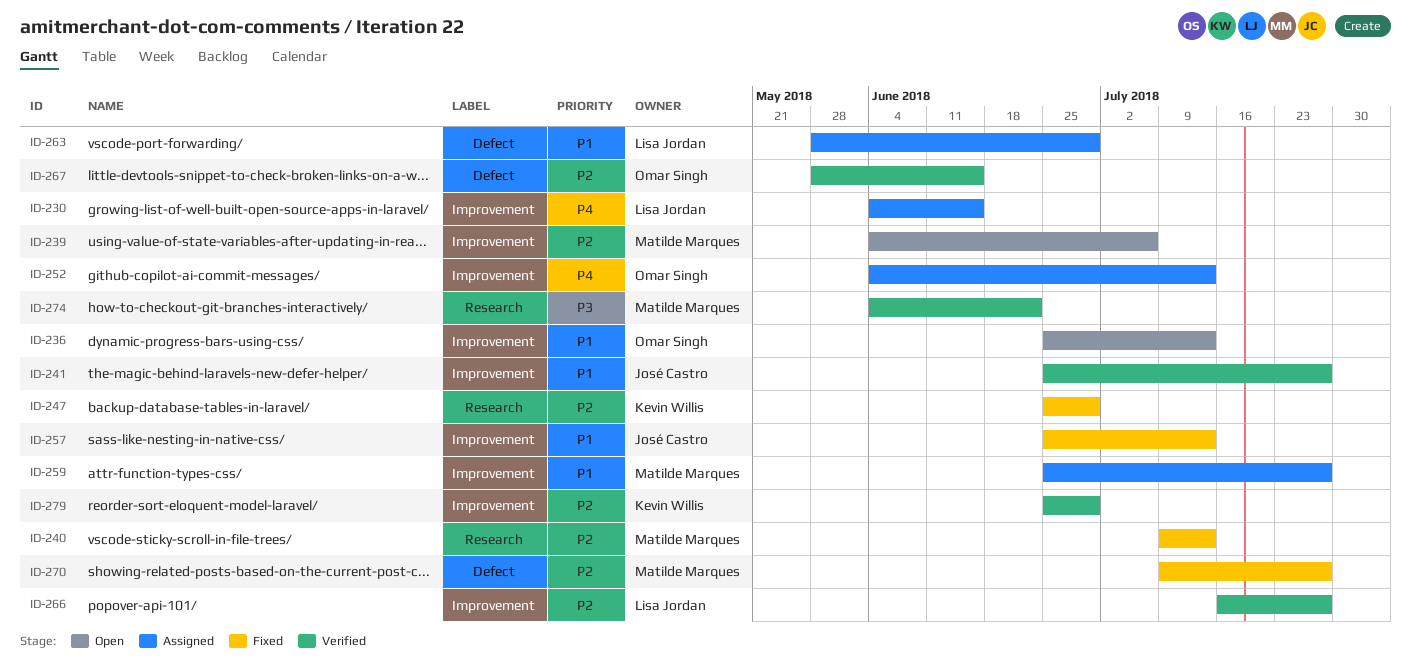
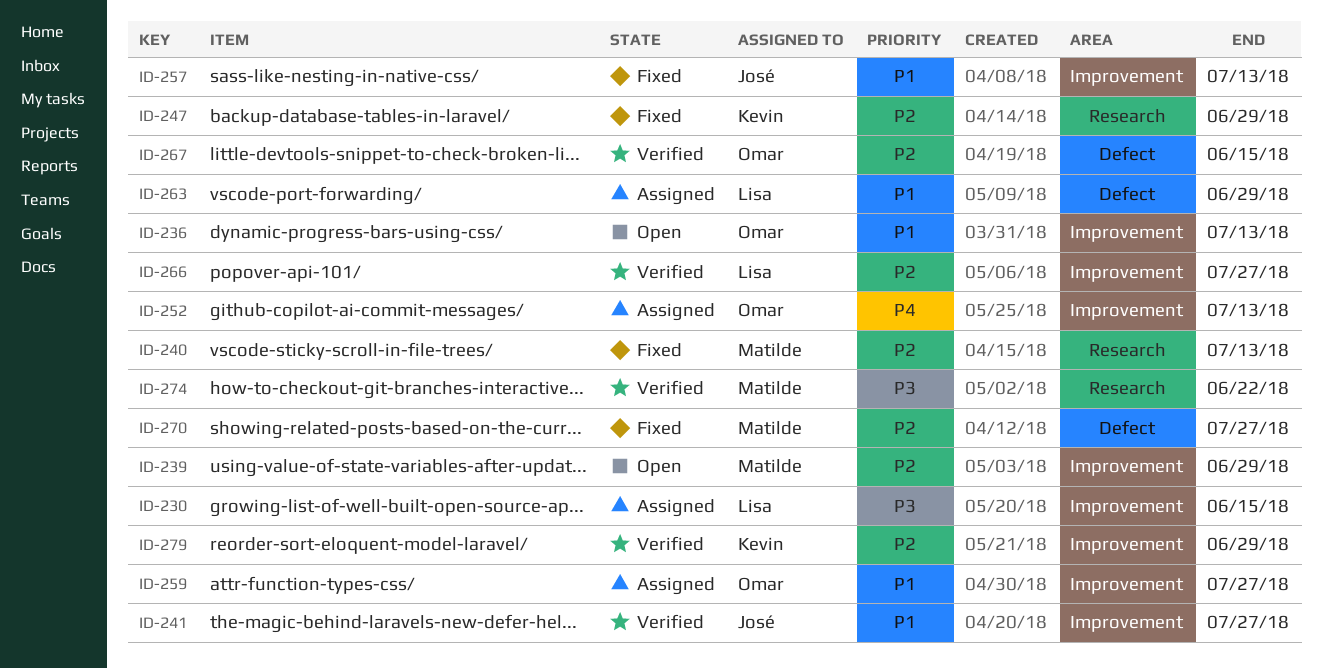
ID-230, priority: P4 -> P3
ID-239, due: Jul 6 -> Jun 29
ID-259, owner: Matilde Marques -> Omar Singh

